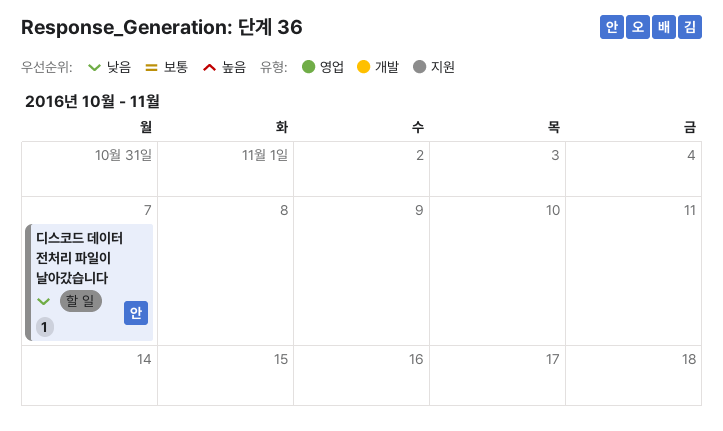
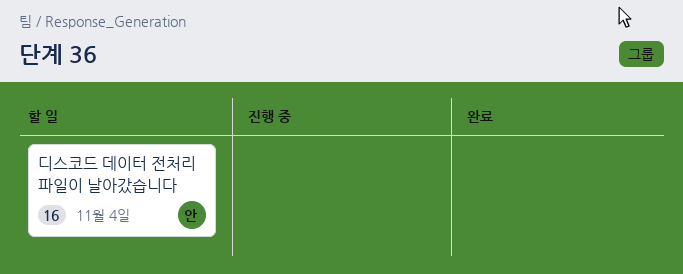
디스코드 데이터 전처리 파일이 날아갔습니다, estimate: 1 -> 16
디스코드 데이터 전처리 파일이 날아갔습니다, due: Nov 7 -> Nov 4

